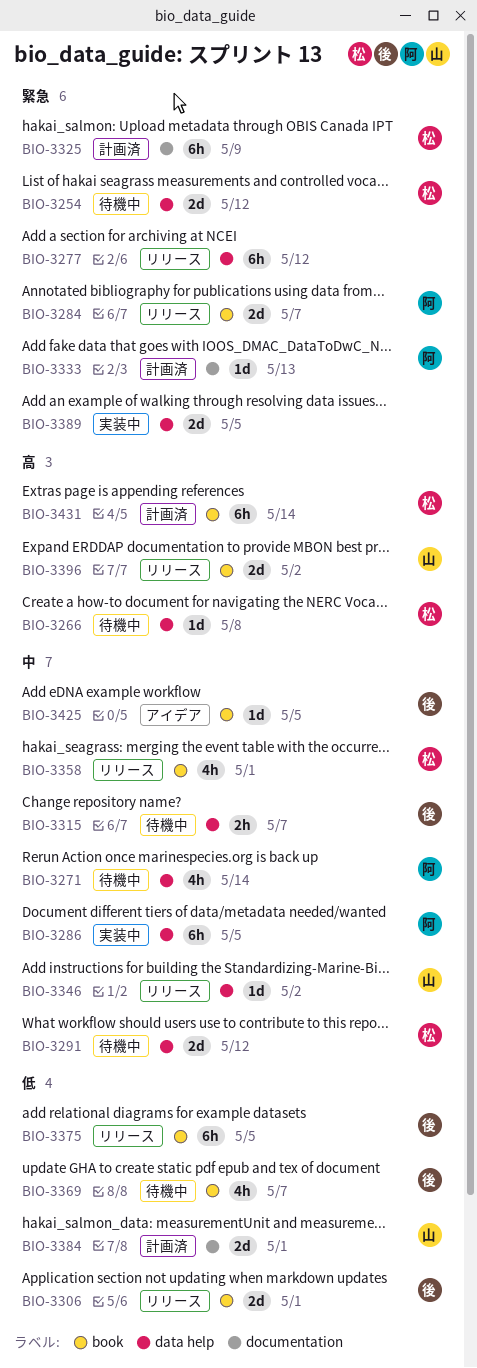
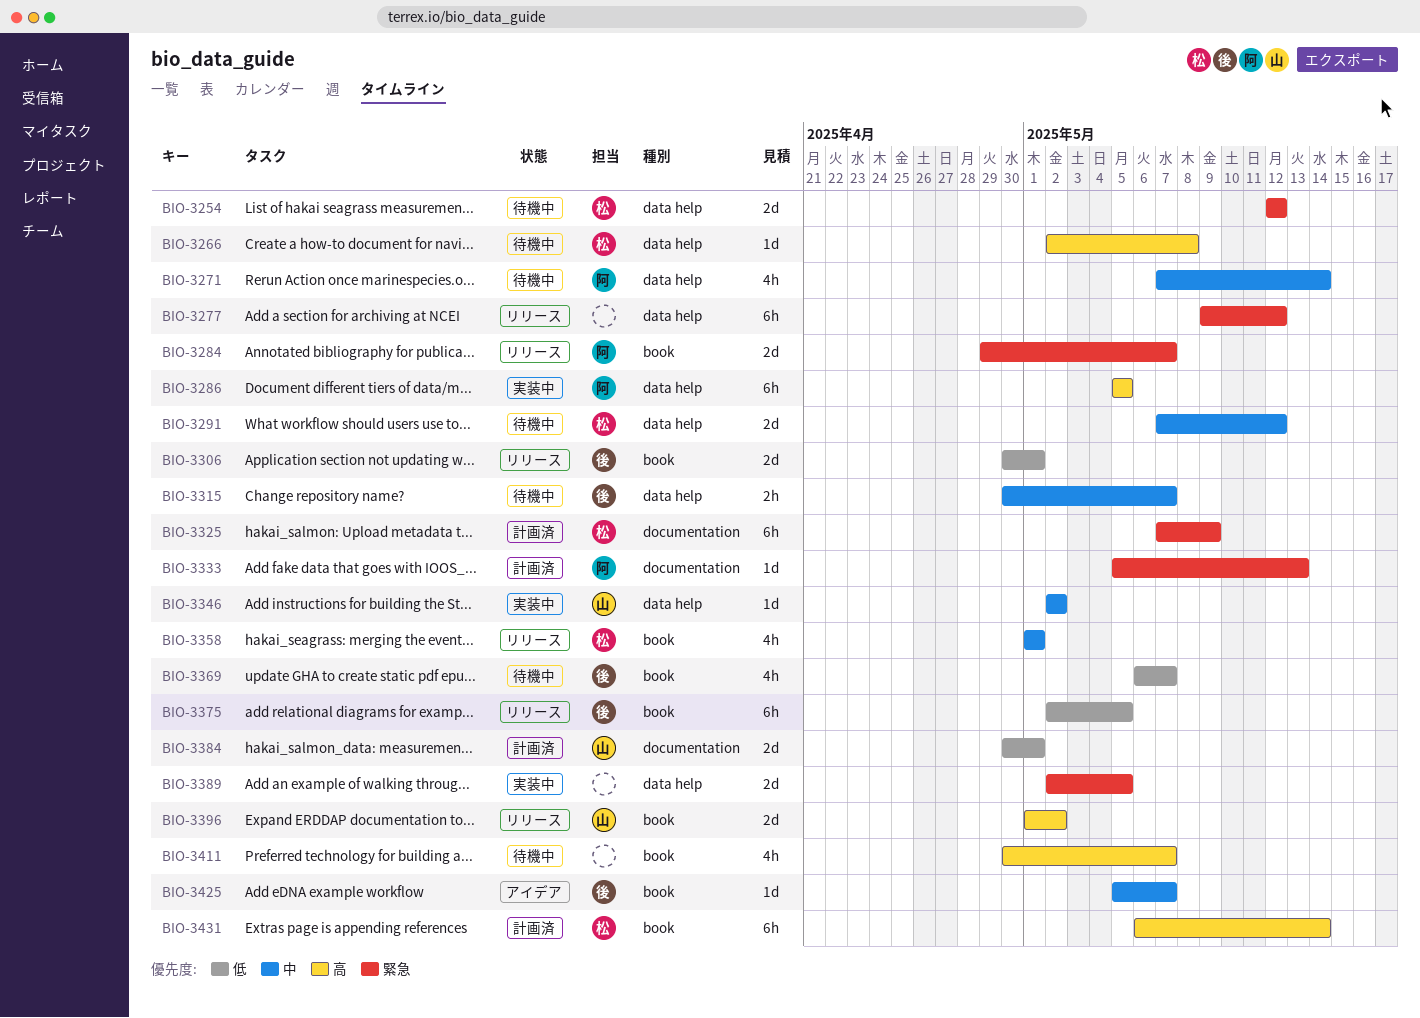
BIO-3286, priority: 中 -> 高
BIO-3346, status: リリース -> 実装中
BIO-3411: none -> present
BIO-3425, due: May 5 -> May 7

